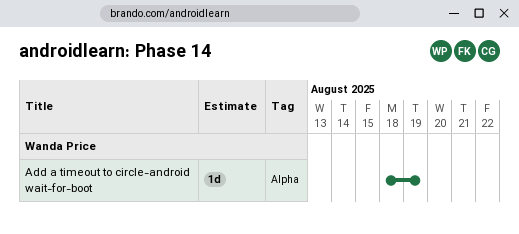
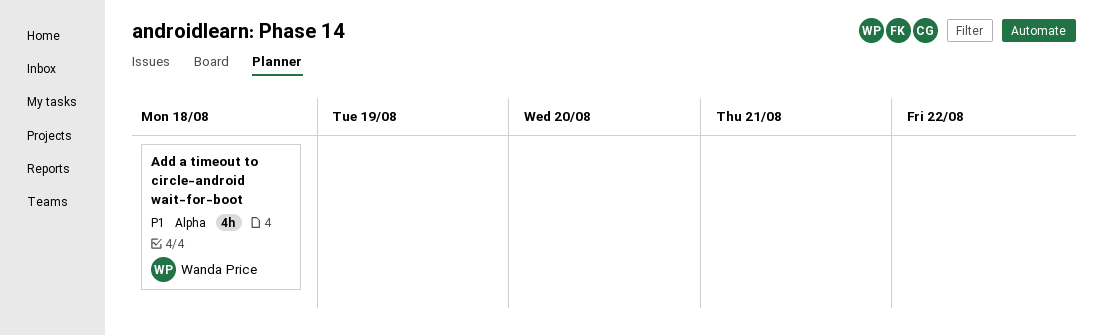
Add a timeout to circle-android wait-for-boot, estimate: 1d -> 4h
Add a timeout to circle-android wait-for-boot, due: Aug 19 -> Aug 18

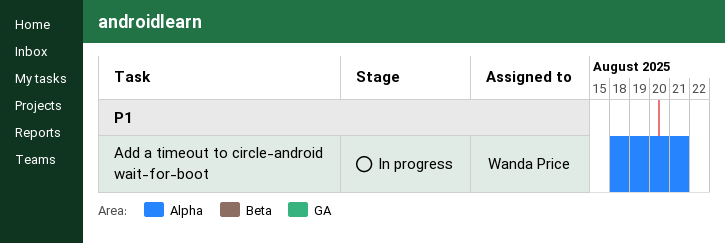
Add a timeout to circle-android wait-for-boot, due: Aug 18 -> Aug 21

